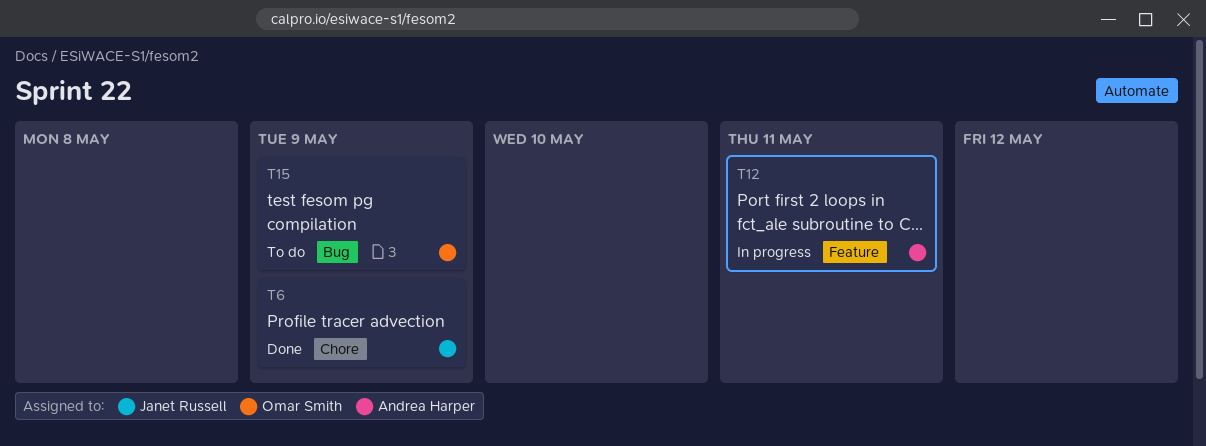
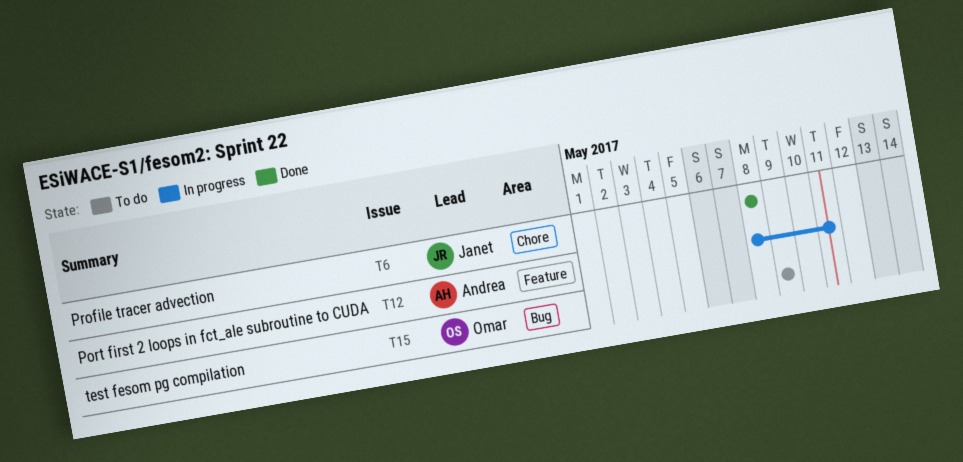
T6, due: May 9 -> May 8

